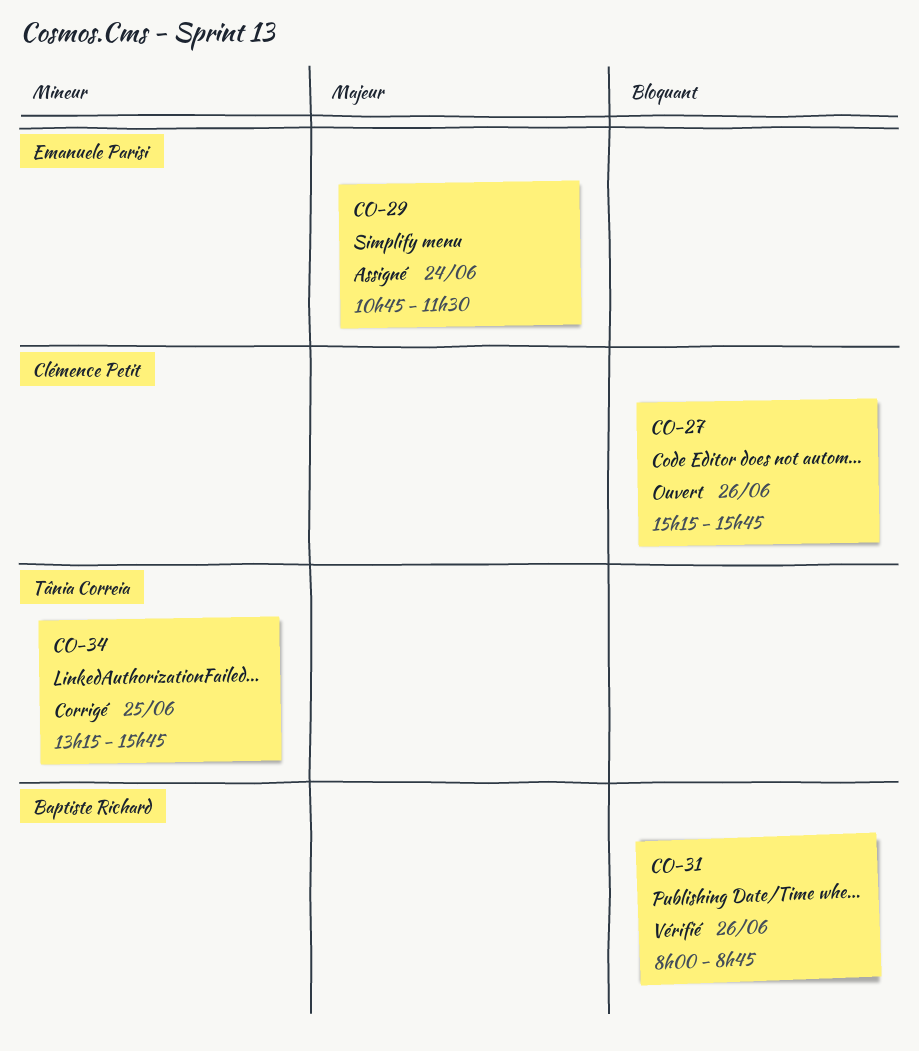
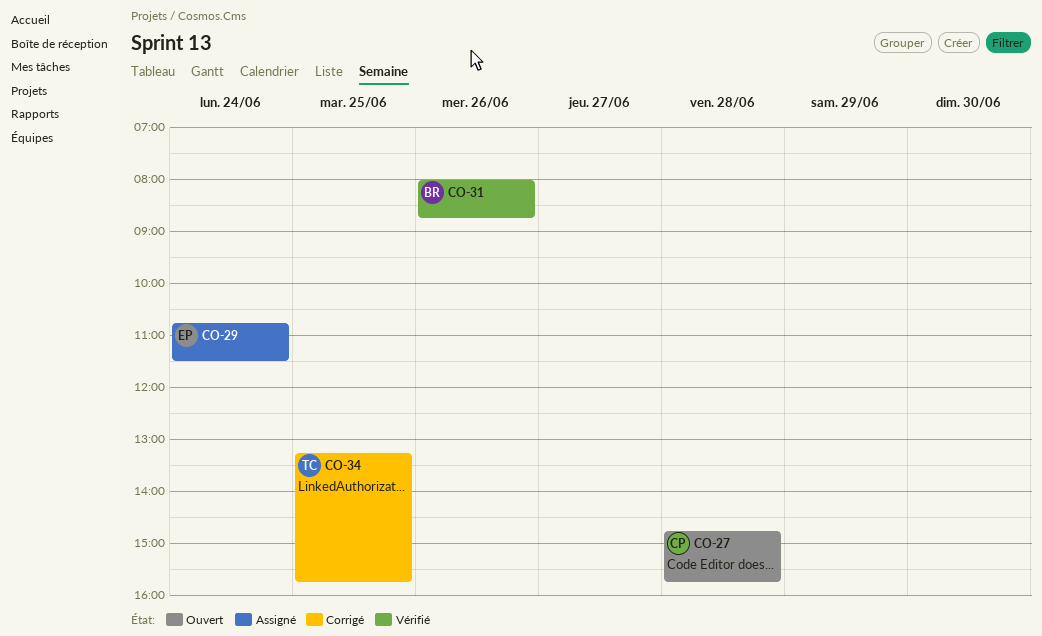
CO-27, day: Jun 26 -> Jun 28
CO-27, begins: 15:15 -> 14:45

